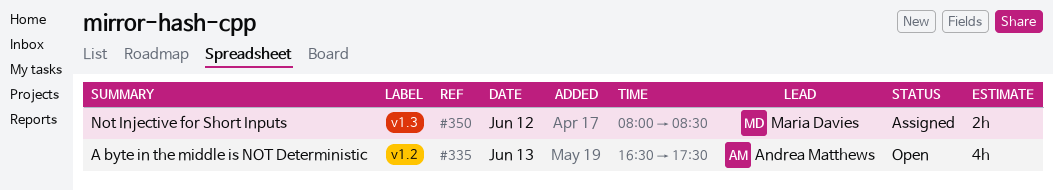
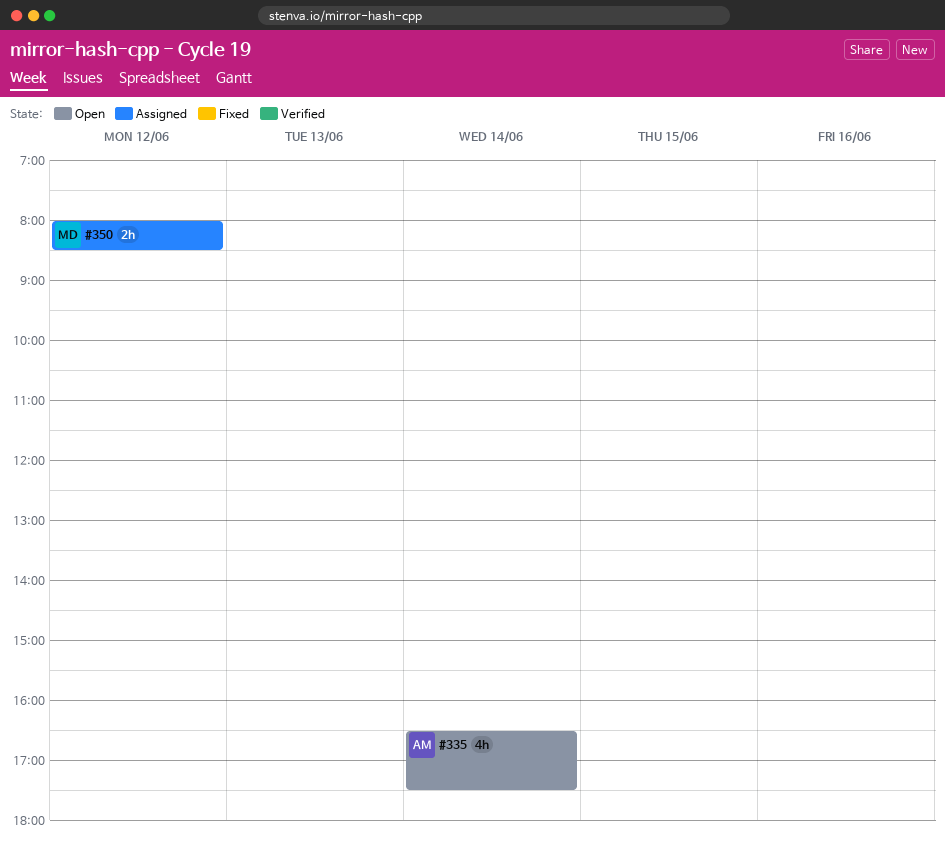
#335, day: Jun 13 -> Jun 14

